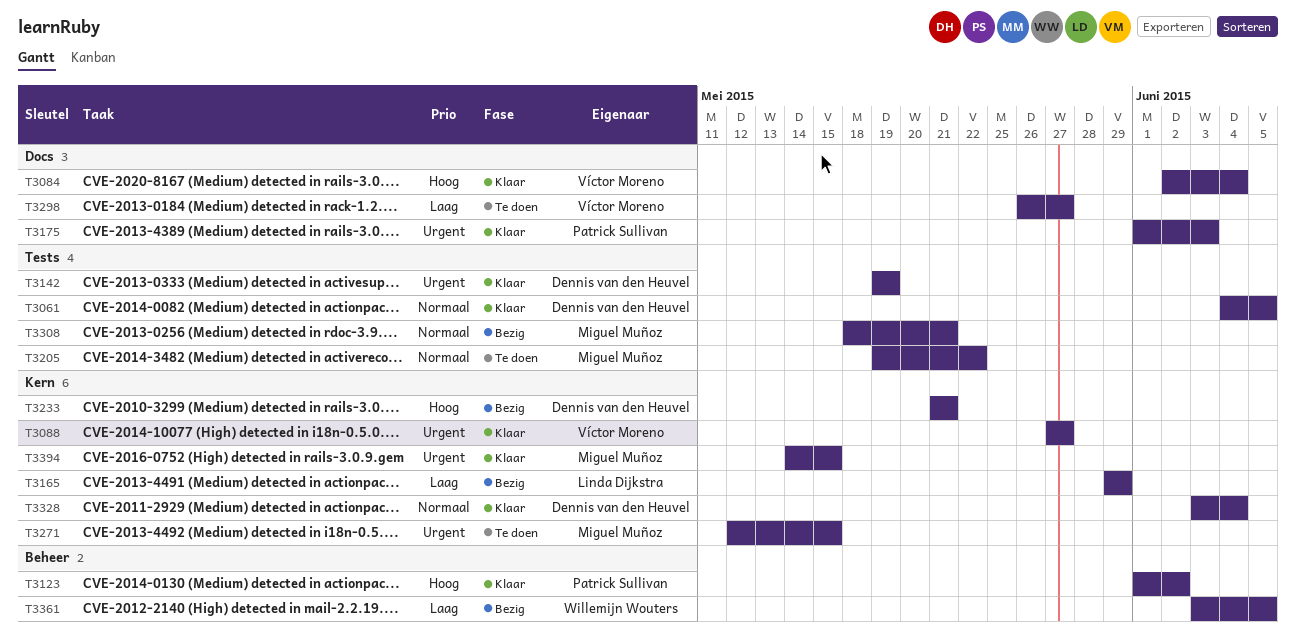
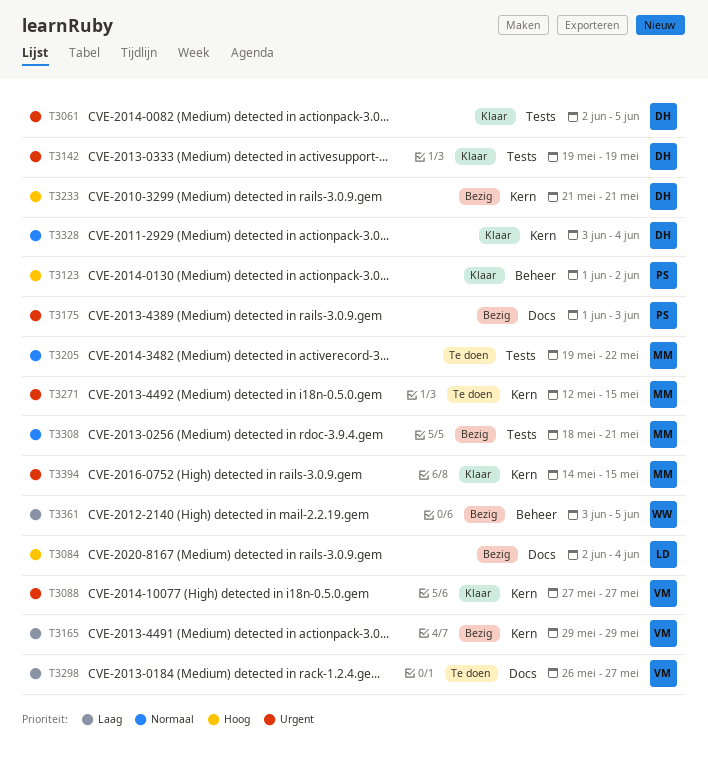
T3061, priority: Normaal -> Urgent
T3061, start: Jun 4 -> Jun 2
T3084, status: Klaar -> Bezig
T3084, owner: Víctor Moreno -> Linda Dijkstra
T3165, owner: Linda Dijkstra -> Víctor Moreno
T3175, status: Klaar -> Bezig

